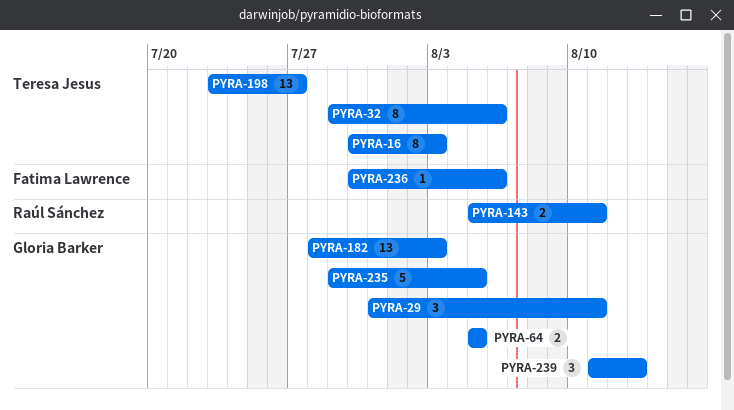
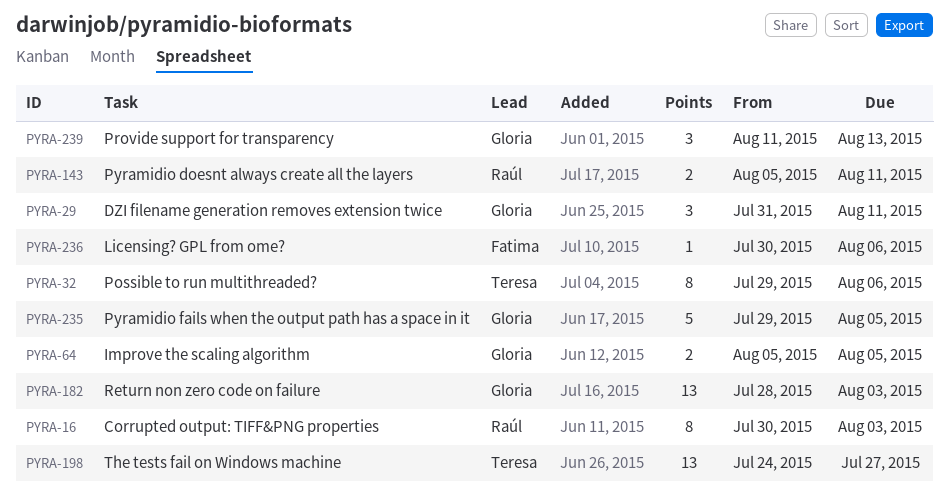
PYRA-16, owner: Teresa Jesus -> Raúl Sánchez
PYRA-198, start: Jul 23 -> Jul 24

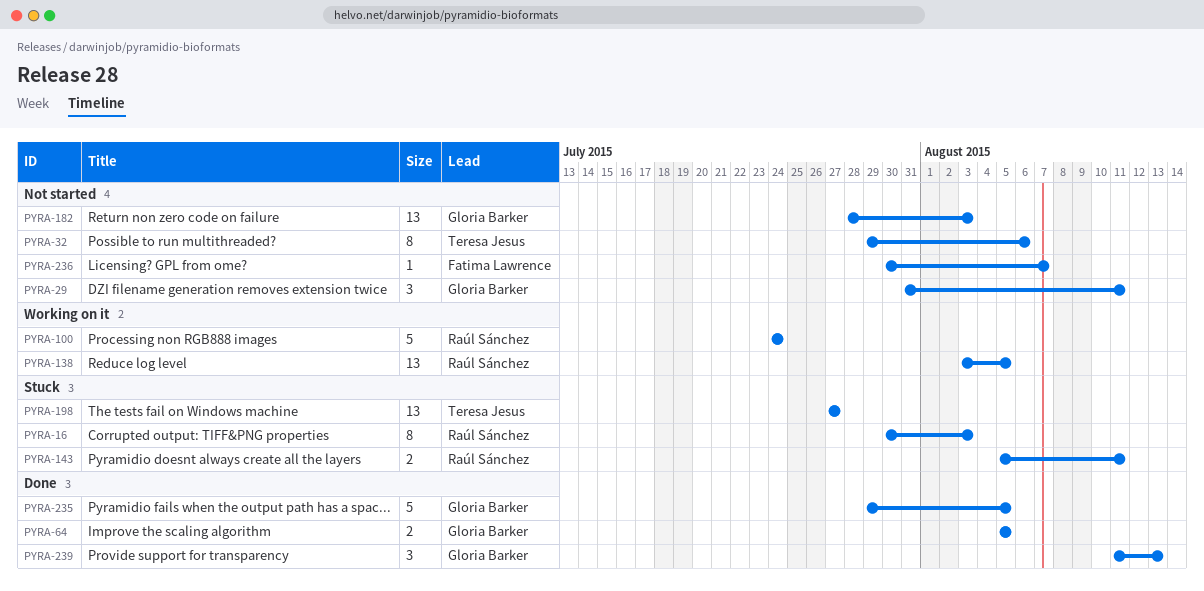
PYRA-100: none -> present
PYRA-138: none -> present
PYRA-198, start: Jul 24 -> Jul 27
PYRA-236, due: Aug 6 -> Aug 7

